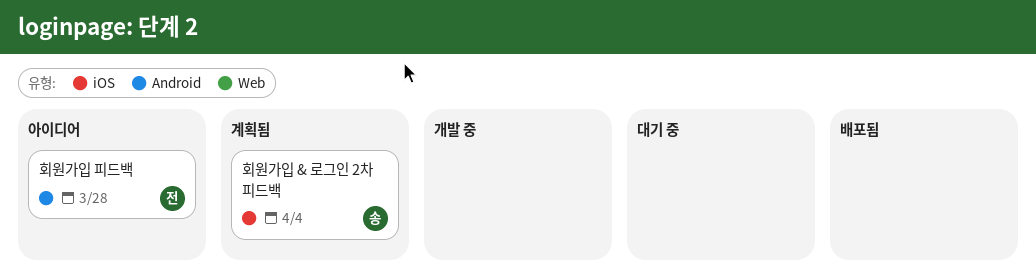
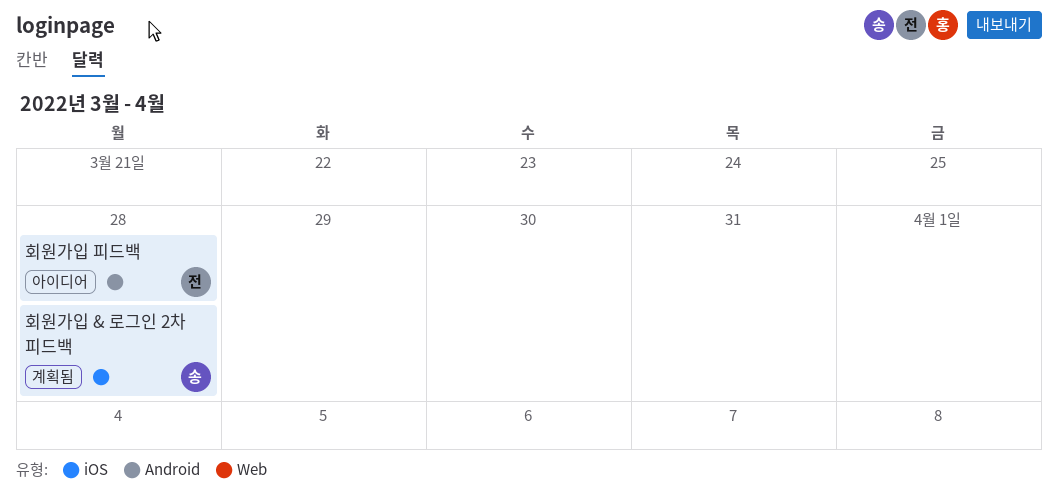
회원가입 & 로그인 2차 피드백, due: Apr 4 -> Mar 28

